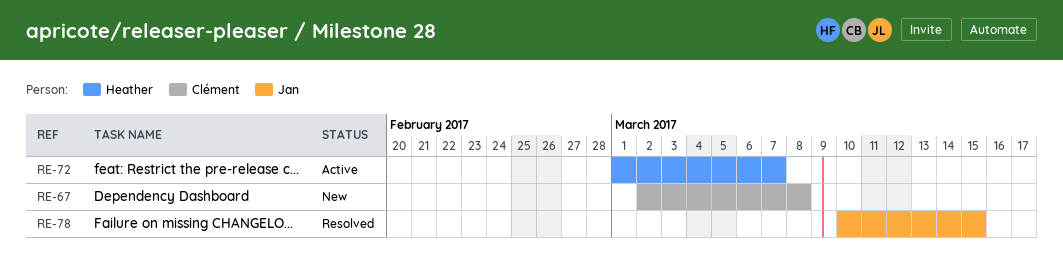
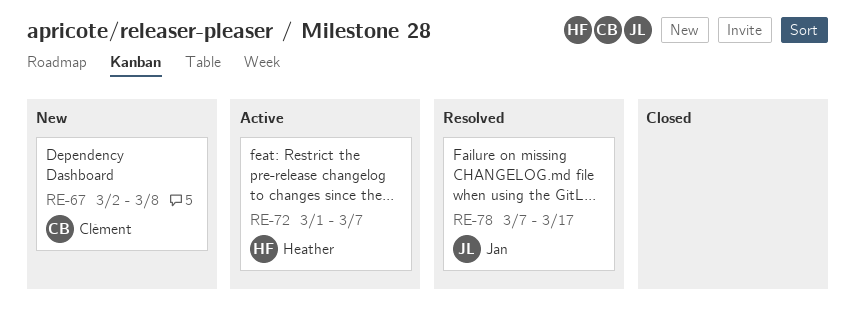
RE-78, start: Mar 10 -> Mar 7
RE-78, due: Mar 15 -> Mar 17

